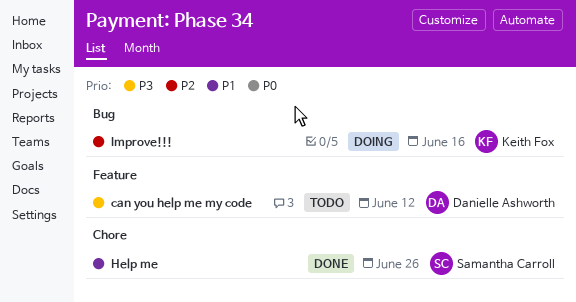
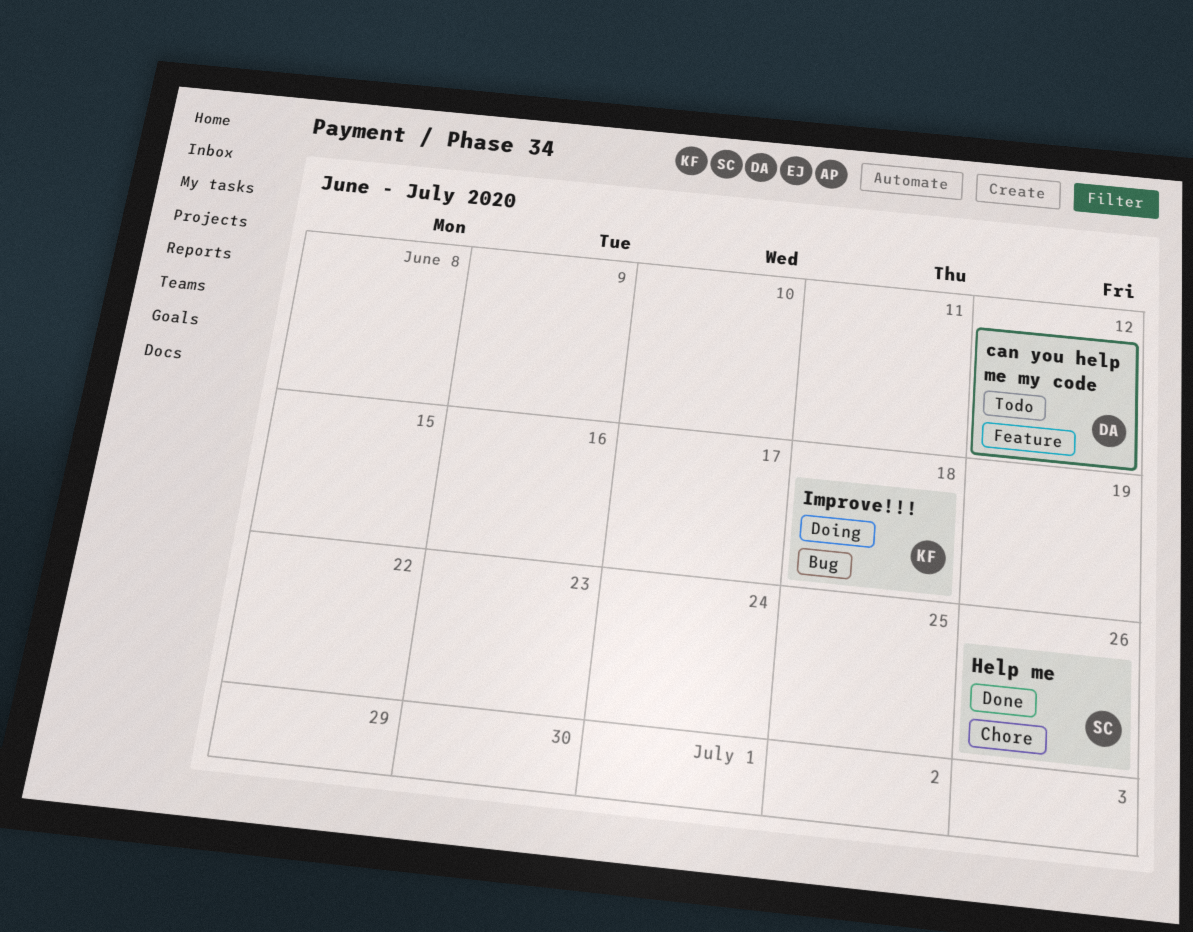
Improve!!!, due: Jun 16 -> Jun 18

